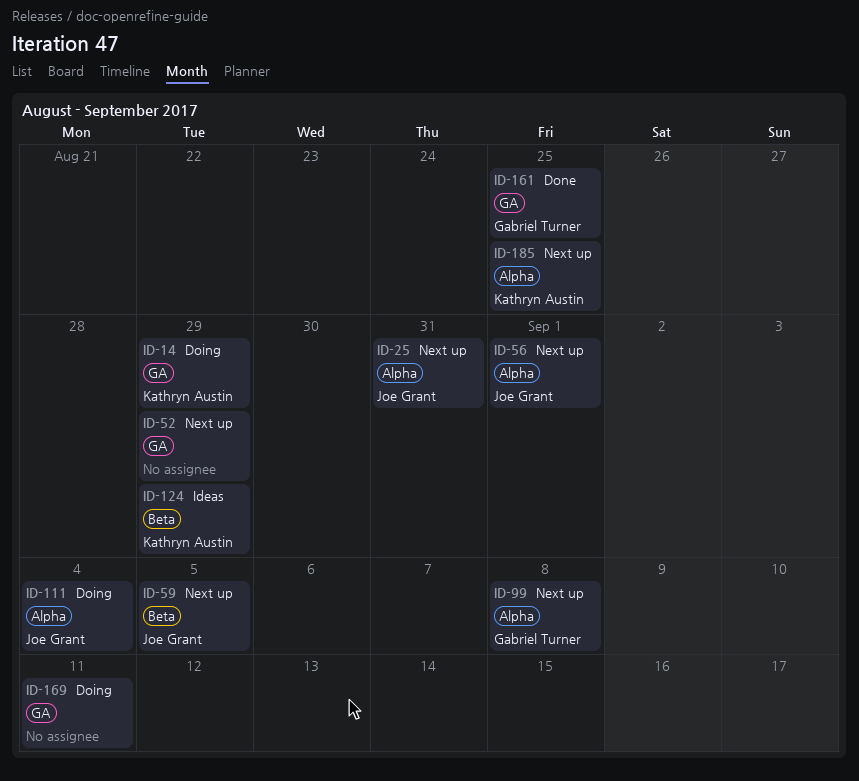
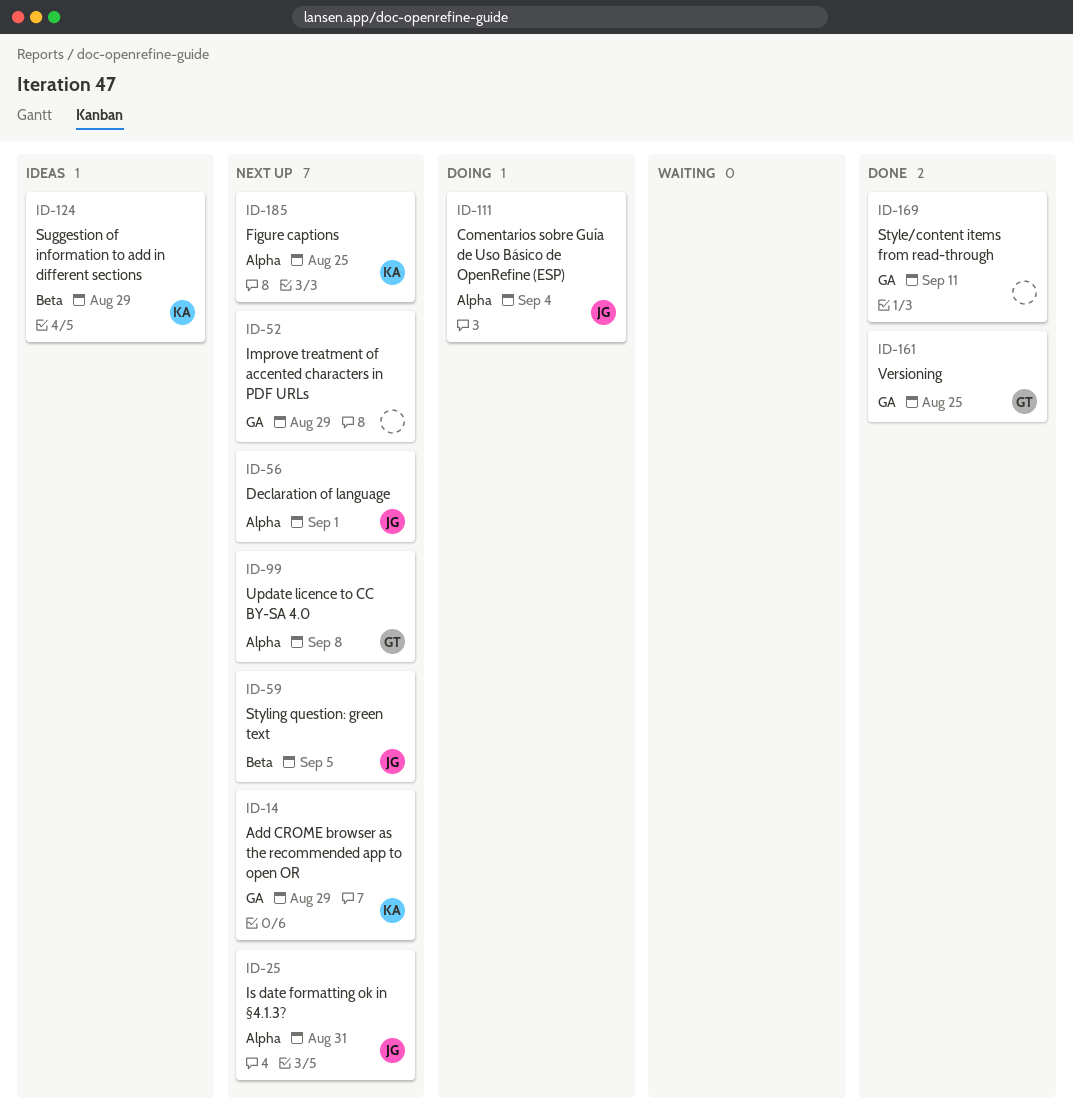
ID-14, status: Doing -> Next up
ID-169, status: Doing -> Done

